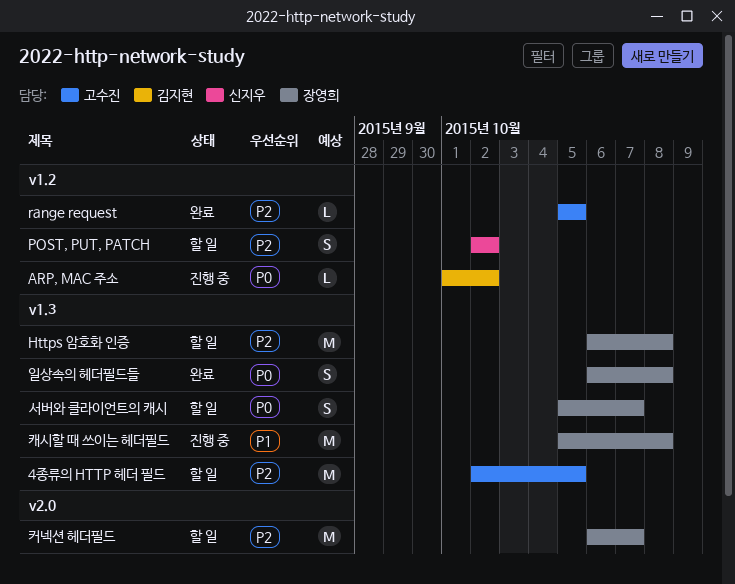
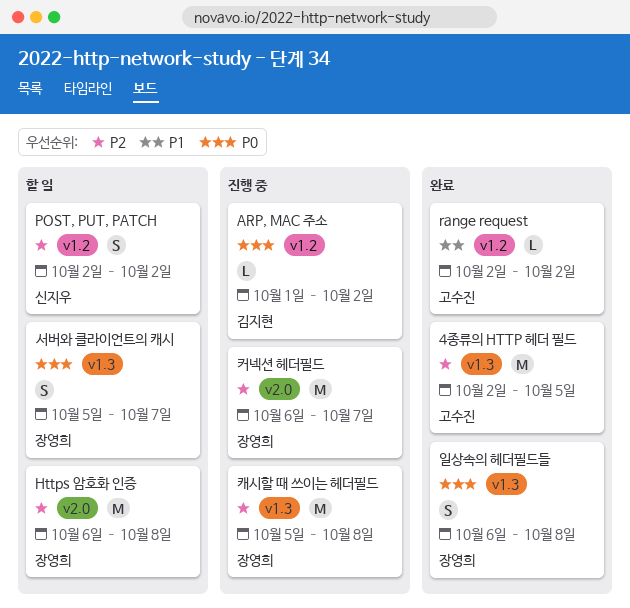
4종류의 HTTP 헤더 필드, status: 할 일 -> 완료
Https 암호화 인증, label: v1.3 -> v2.0
range request, priority: P2 -> P1
range request, start: Oct 5 -> Oct 2
range request, due: Oct 5 -> Oct 2
캐시할 때 쓰이는 헤더필드, priority: P1 -> P2
커넥션 헤더필드, status: 할 일 -> 진행 중

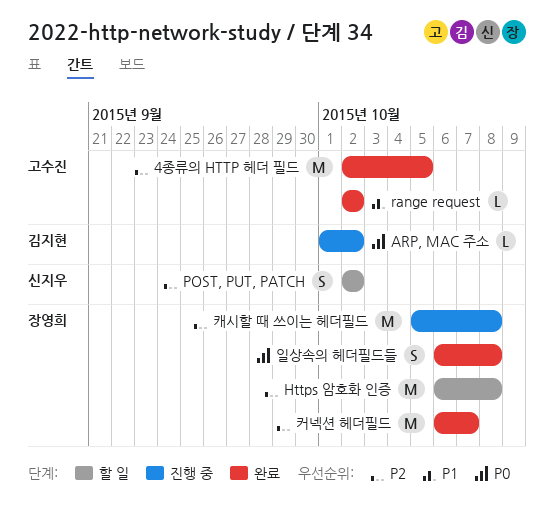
서버와 클라이언트의 캐시: present -> none
커넥션 헤더필드, status: 진행 중 -> 완료

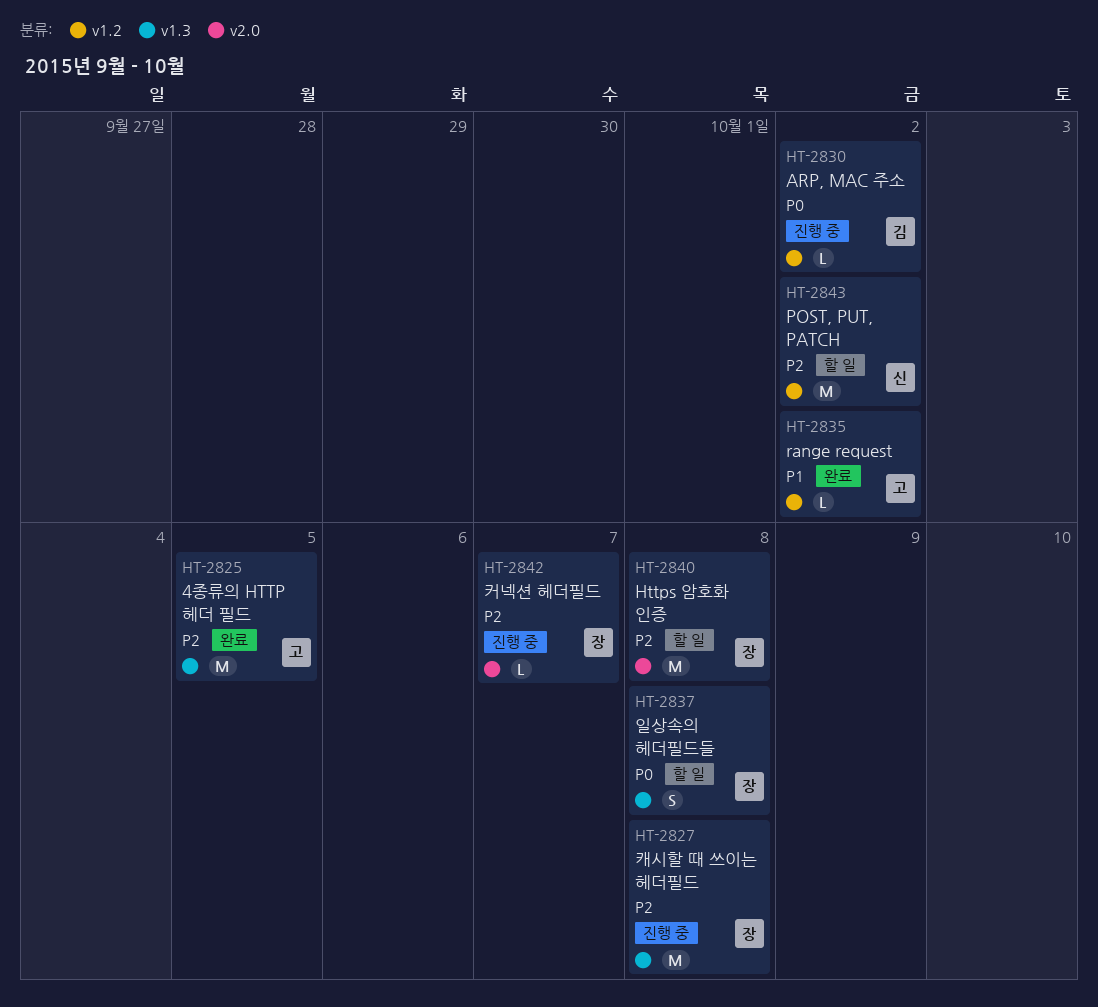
POST, PUT, PATCH, estimate: S -> M
일상속의 헤더필드들, status: 완료 -> 할 일
커넥션 헤더필드, status: 완료 -> 진행 중
커넥션 헤더필드, estimate: M -> L

